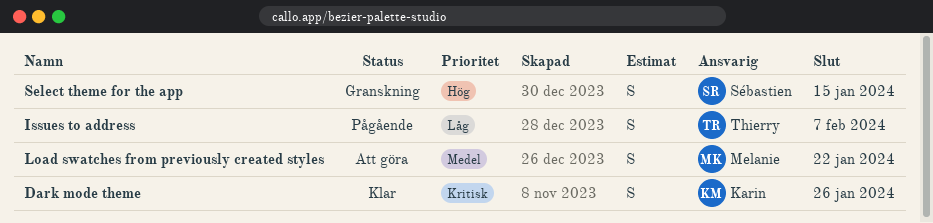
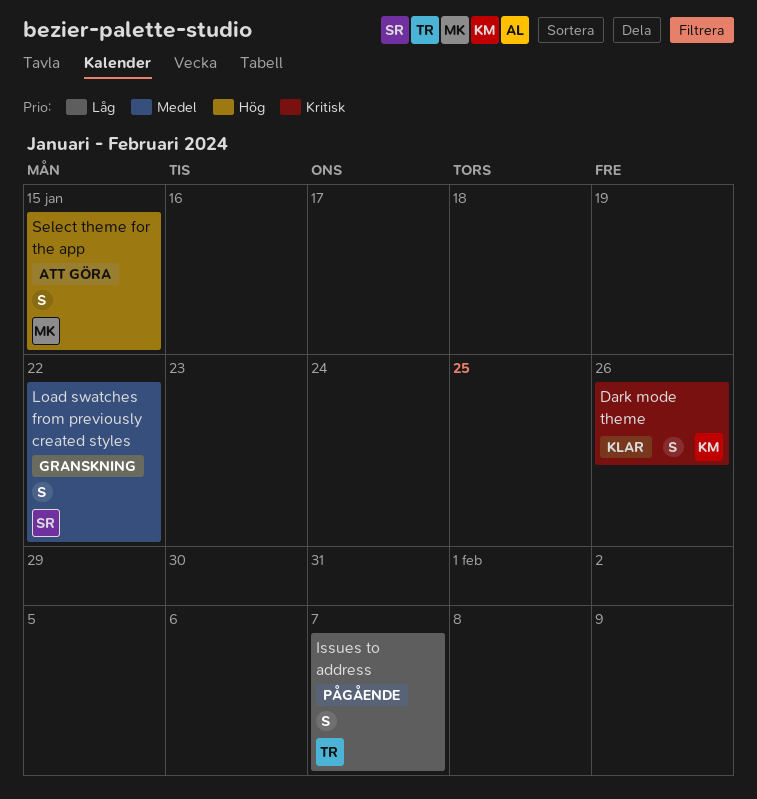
Load swatches from previously created styles, status: Att göra -> Granskning
Load swatches from previously created styles, owner: Melanie -> Sébastien
Select theme for the app, status: Granskning -> Att göra
Select theme for the app, owner: Sébastien -> Melanie

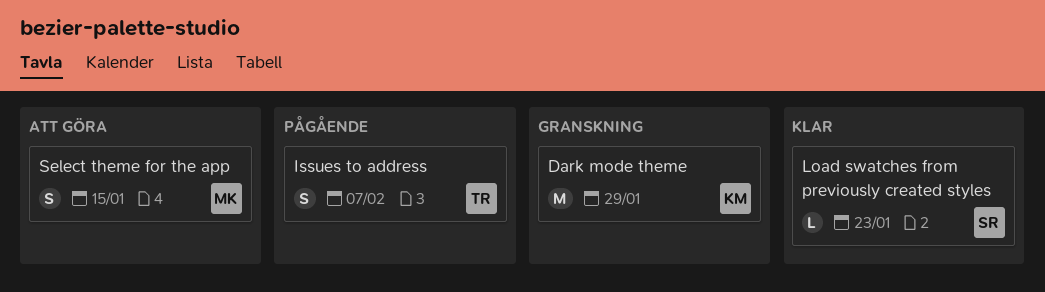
Dark mode theme, status: Klar -> Granskning
Dark mode theme, estimate: S -> M
Dark mode theme, due: Jan 26 -> Jan 29
Load swatches from previously created styles, status: Granskning -> Klar
Load swatches from previously created styles, estimate: S -> L
Load swatches from previously created styles, due: Jan 22 -> Jan 23

